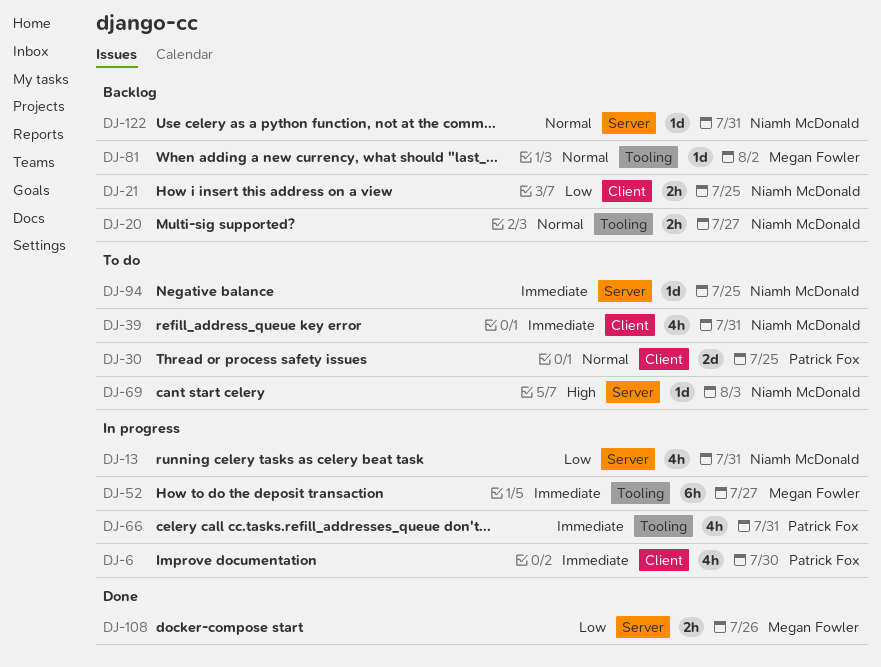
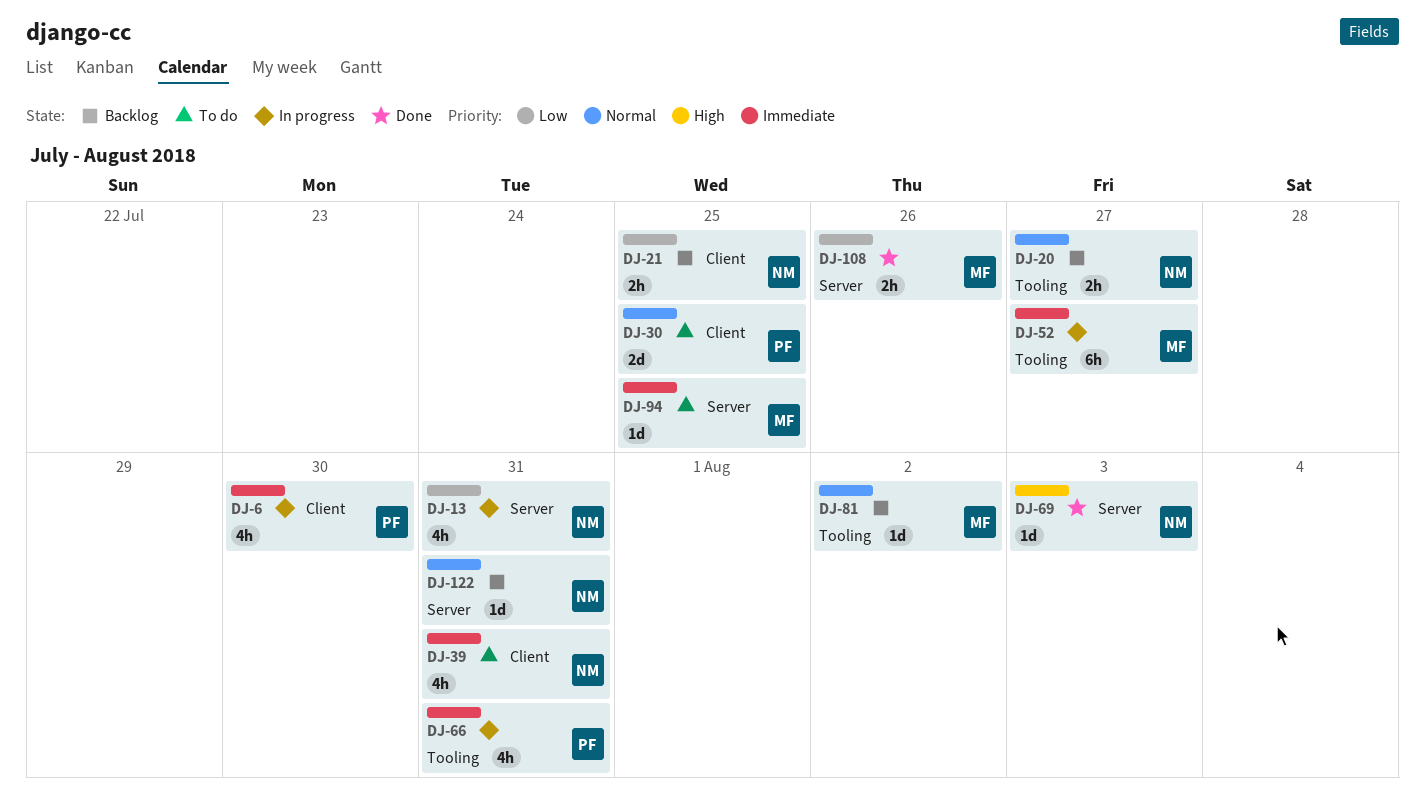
DJ-69, status: To do -> Done
DJ-94, owner: Niamh McDonald -> Megan Fowler

